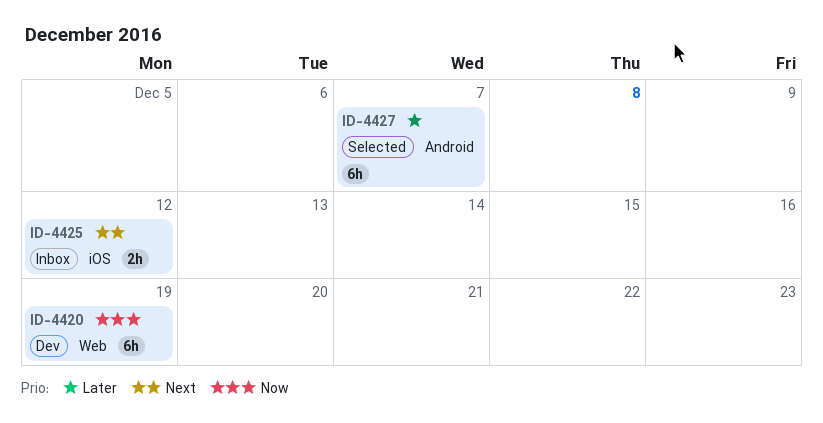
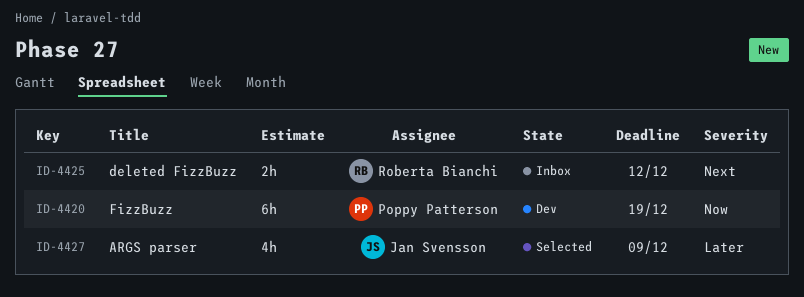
ID-4427, estimate: 6h -> 4h
ID-4427, due: Dec 7 -> Dec 9

